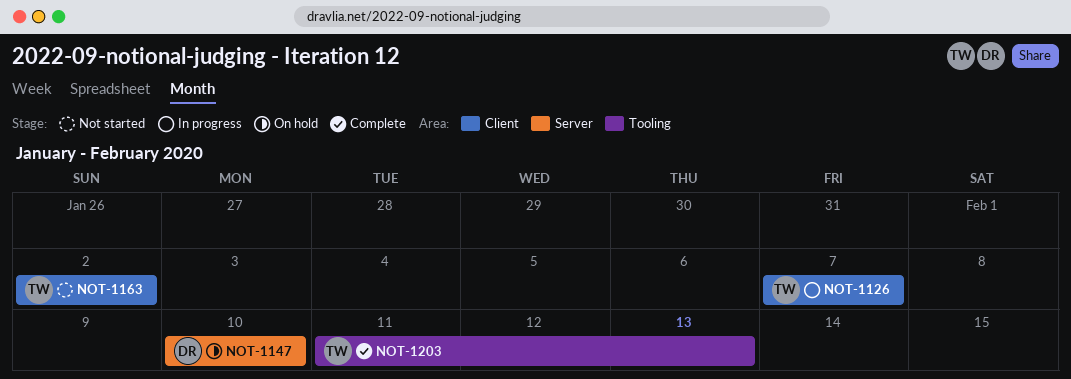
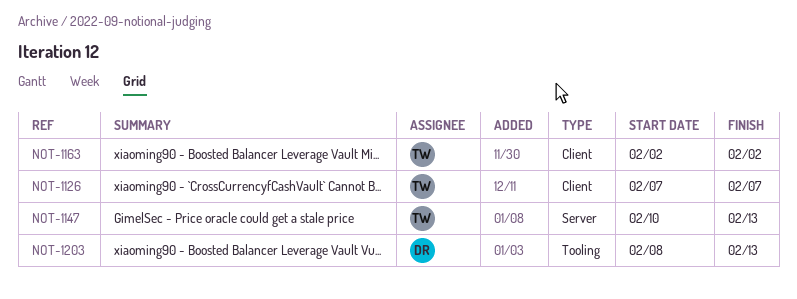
NOT-1147, owner: DR -> TW
NOT-1147, due: Feb 10 -> Feb 13
NOT-1203, owner: TW -> DR
NOT-1203, start: Feb 11 -> Feb 8

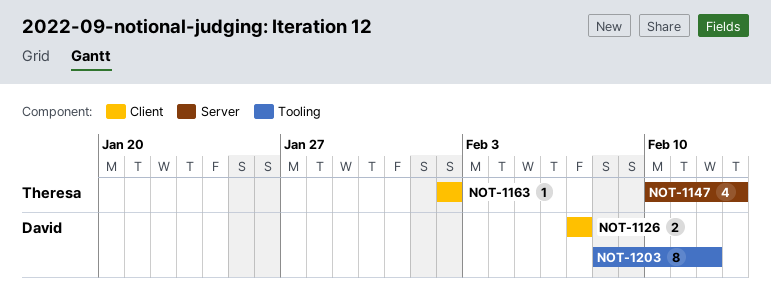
NOT-1126, owner: Theresa -> David
NOT-1203, due: Feb 13 -> Feb 12

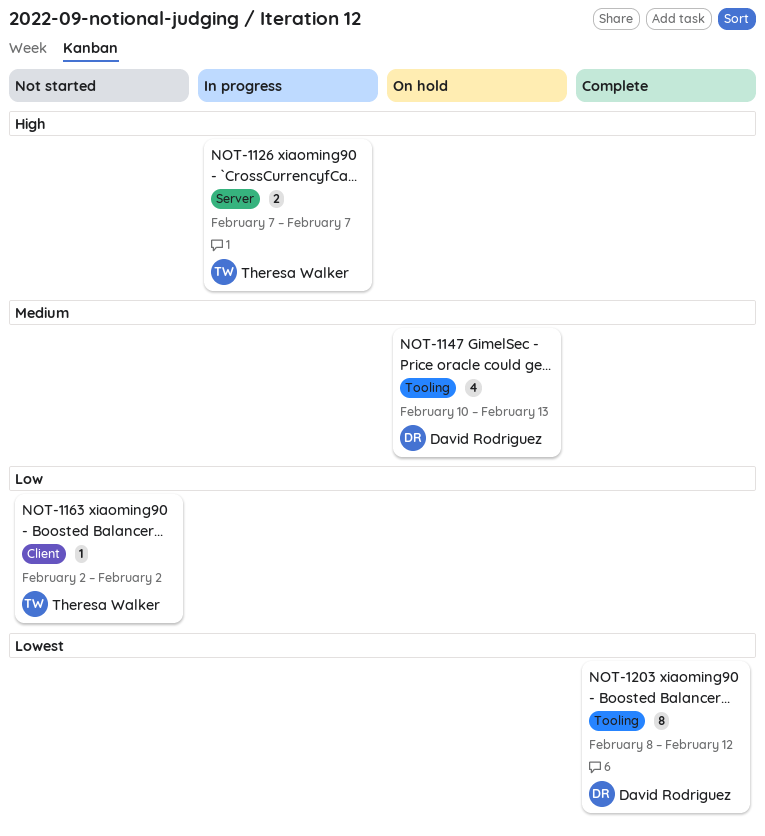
NOT-1126, owner: David Rodriguez -> Theresa Walker
NOT-1126, label: Client -> Server
NOT-1147, owner: Theresa Walker -> David Rodriguez
NOT-1147, label: Server -> Tooling

